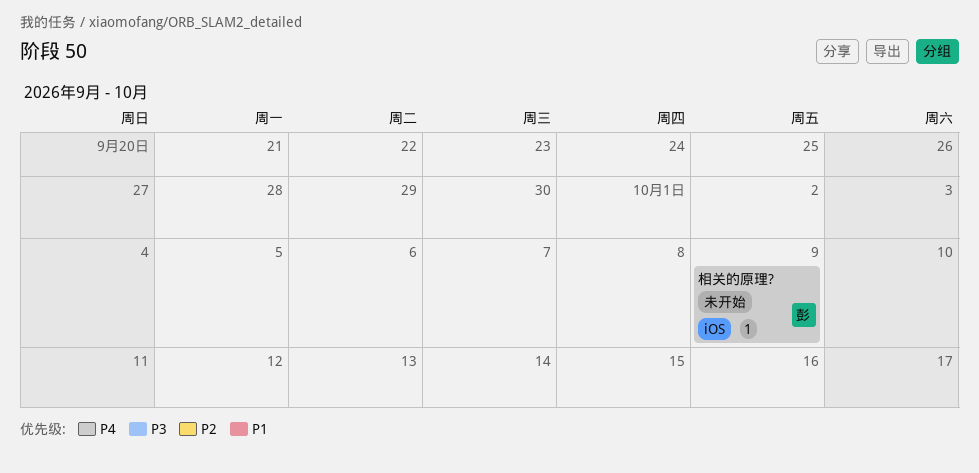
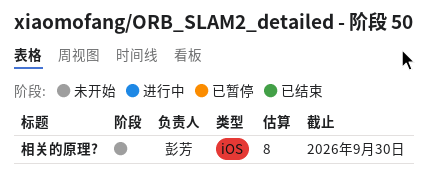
相关的原理?, estimate: 1 -> 8
相关的原理?, due: Oct 9 -> Sep 30

